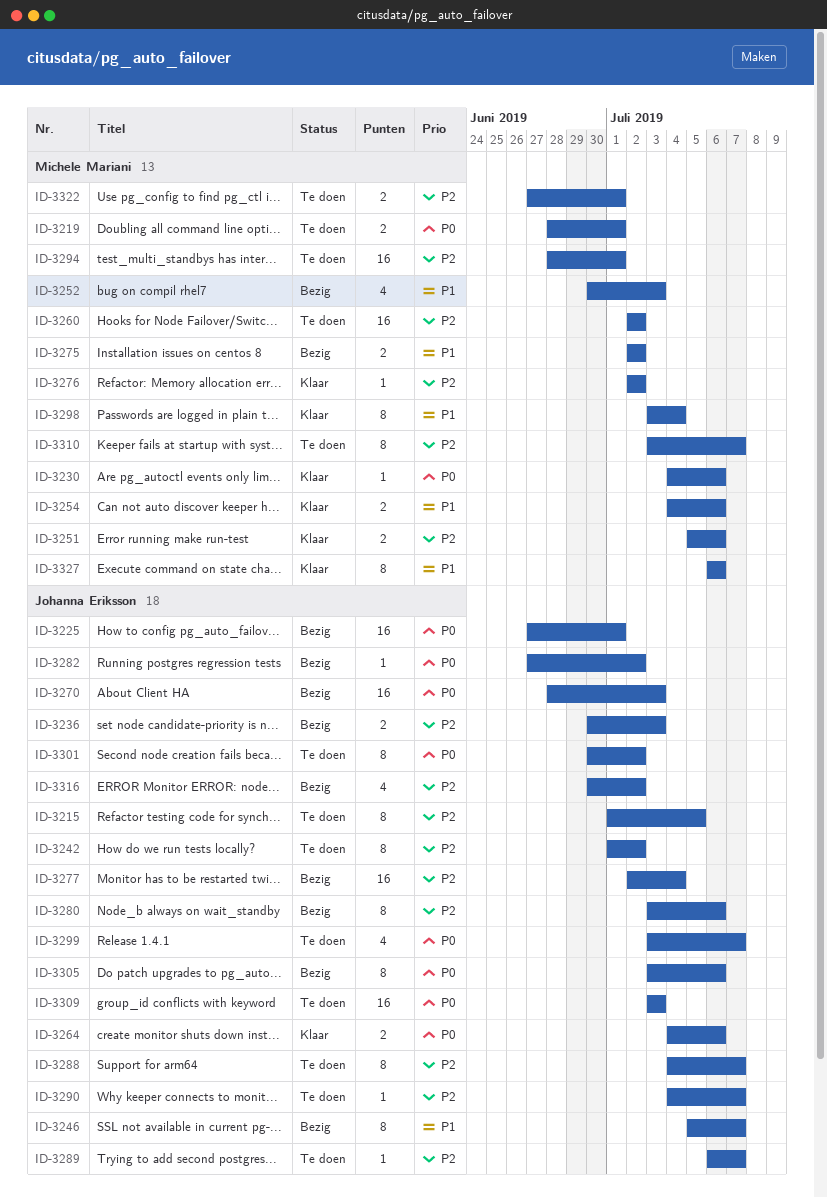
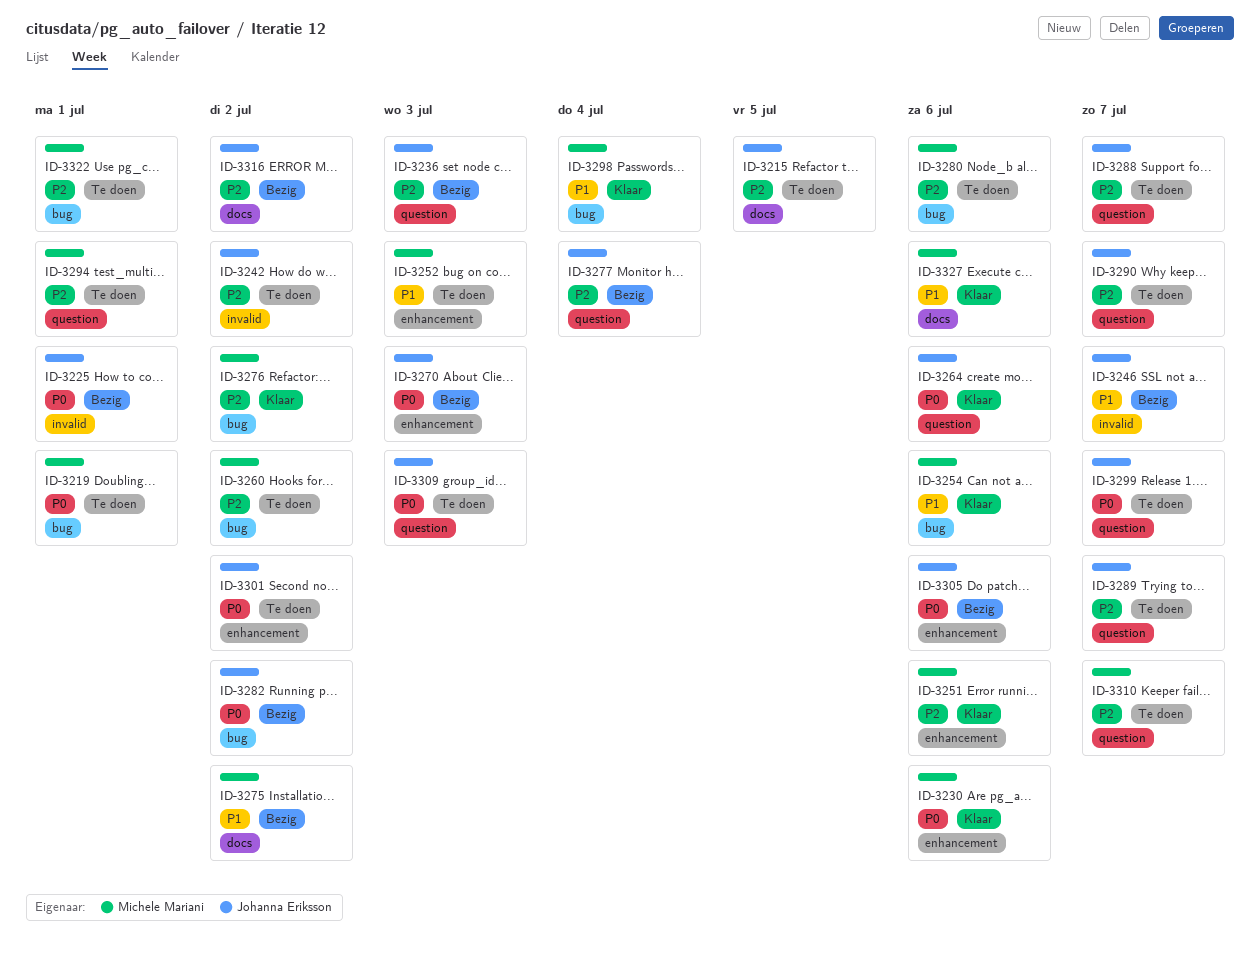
ID-3252, status: Bezig -> Te doen
ID-3280, status: Bezig -> Te doen
ID-3280, owner: Johanna Eriksson -> Michele Mariani

